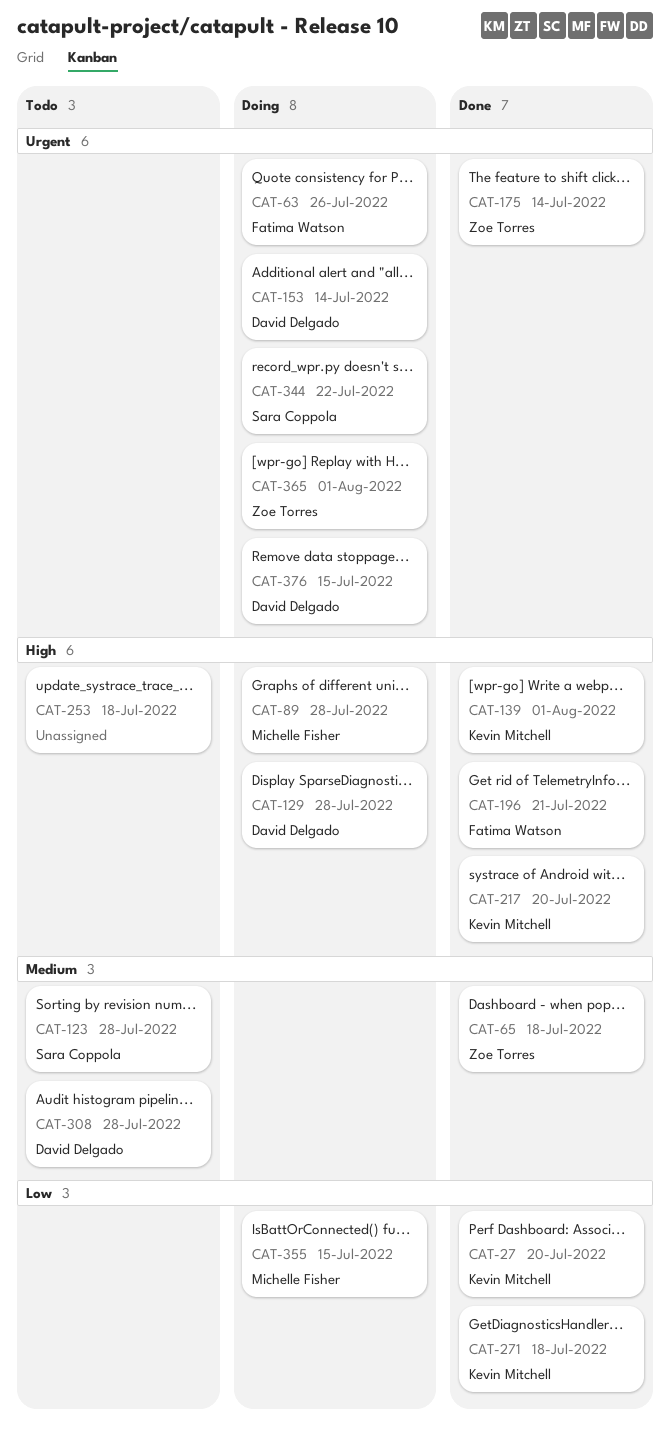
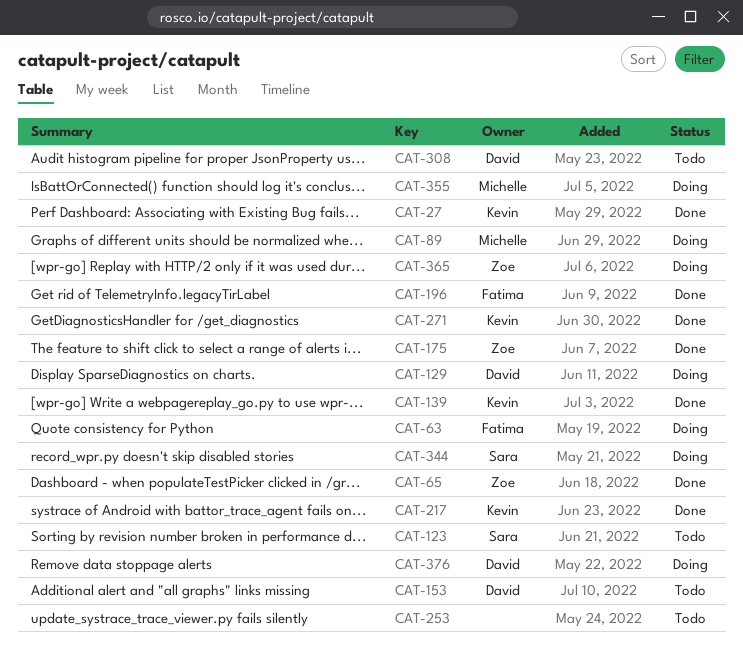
CAT-153, status: Doing -> Todo

